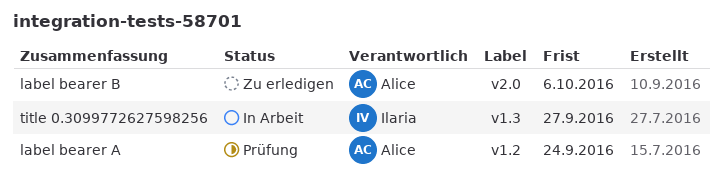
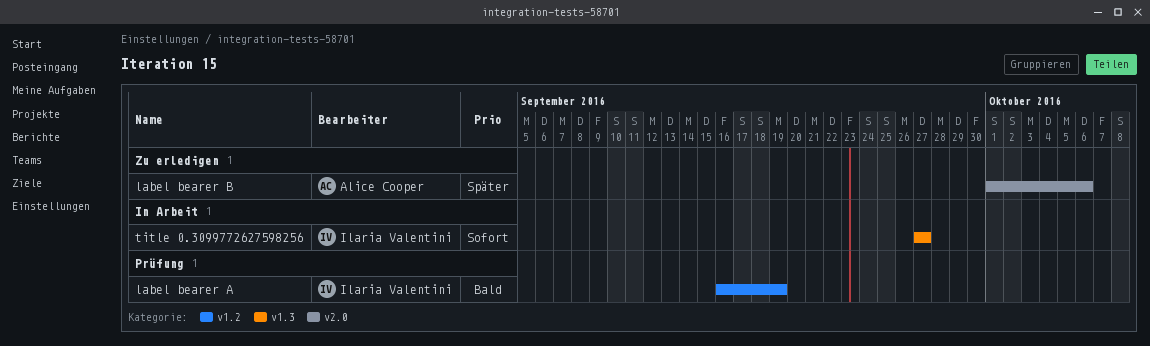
label bearer A, owner: Alice Cooper -> Ilaria Valentini
label bearer A, due: Sep 24 -> Sep 19

